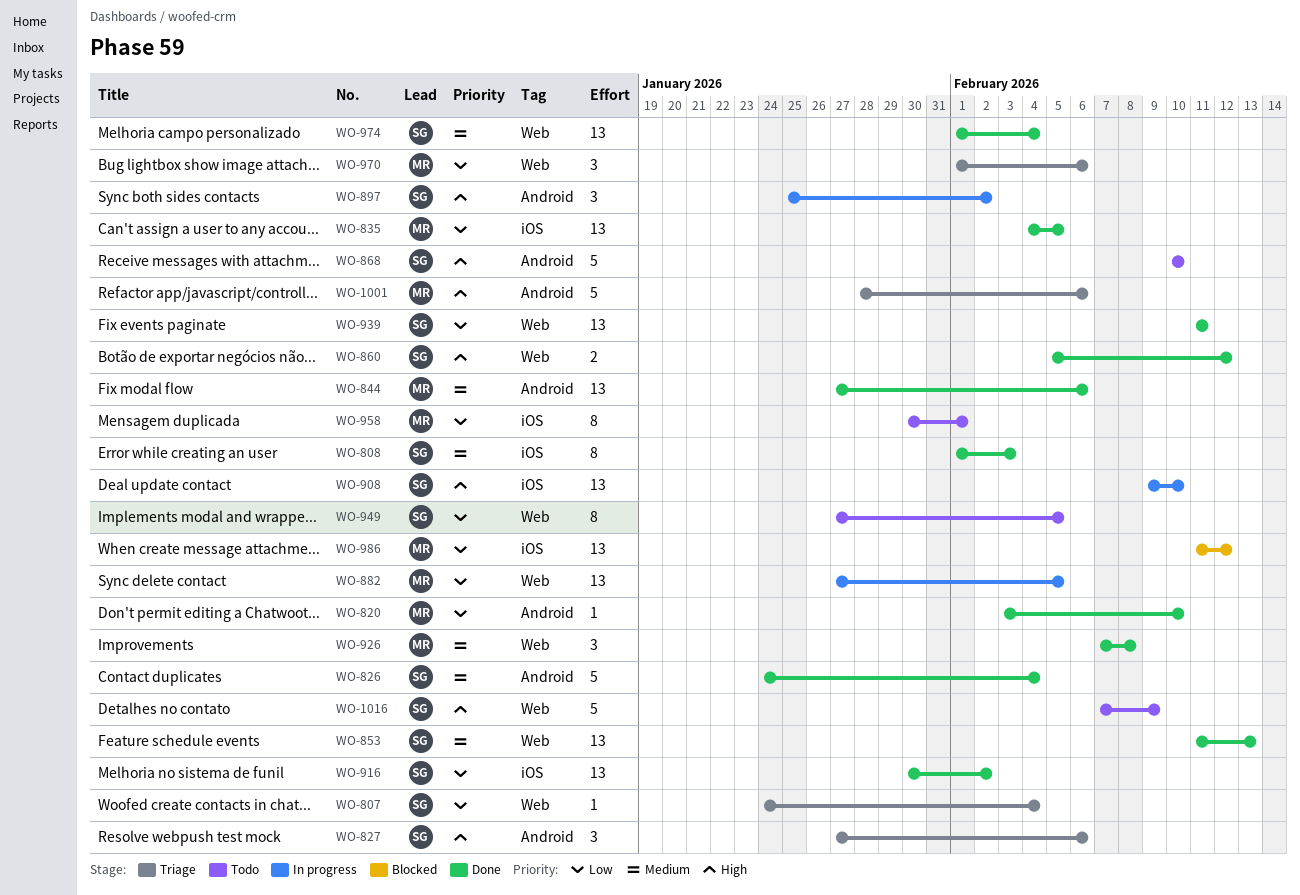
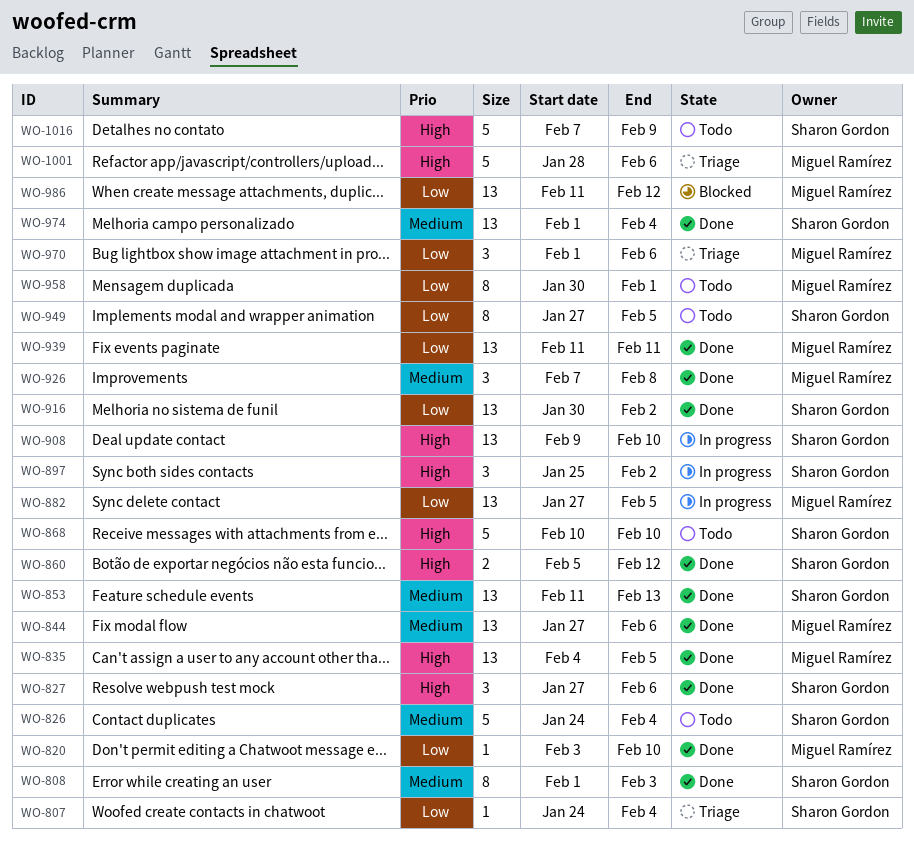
WO-826, status: Done -> Todo
WO-827, status: Triage -> Done
WO-835, priority: Low -> High
WO-939, owner: Sharon Gordon -> Miguel Ramírez

